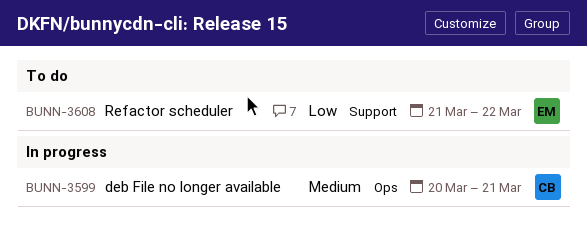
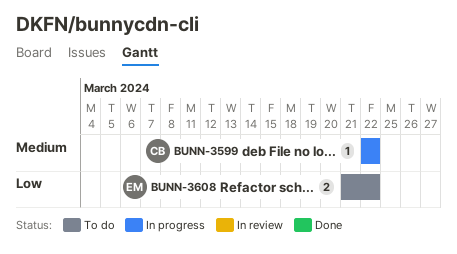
BUNN-3599, start: Mar 20 -> Mar 22
BUNN-3599, due: Mar 21 -> Mar 22

